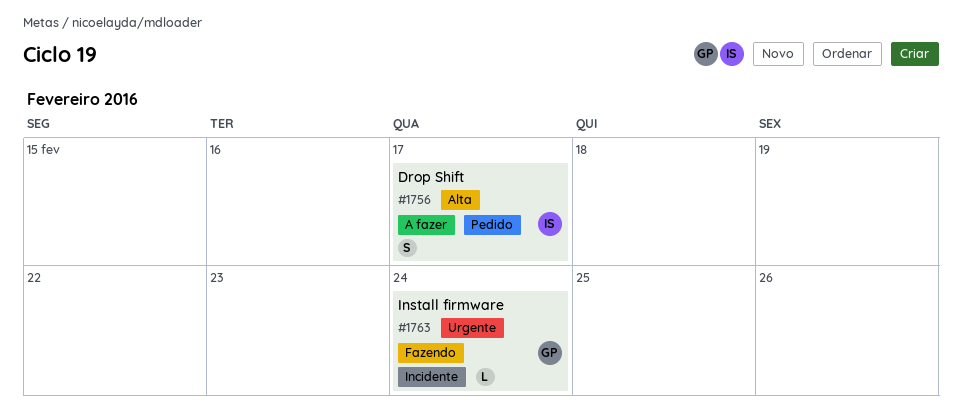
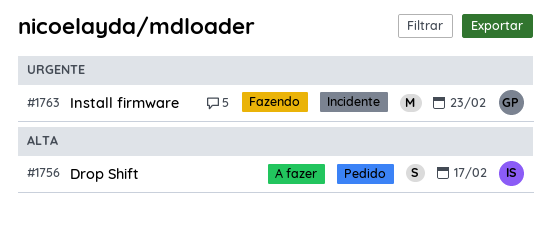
#1763, estimate: L -> M
#1763, due: Feb 24 -> Feb 23

